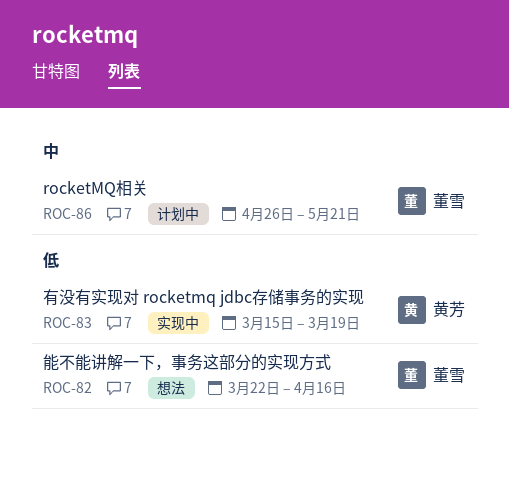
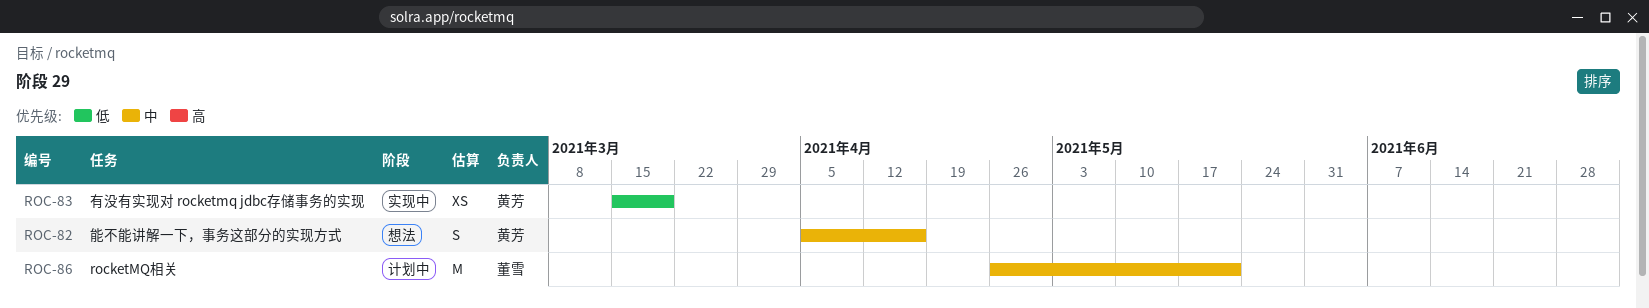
ROC-82, owner: 董雪 -> 黄芳
ROC-82, priority: 低 -> 中
ROC-82, start: Mar 22 -> Apr 5

